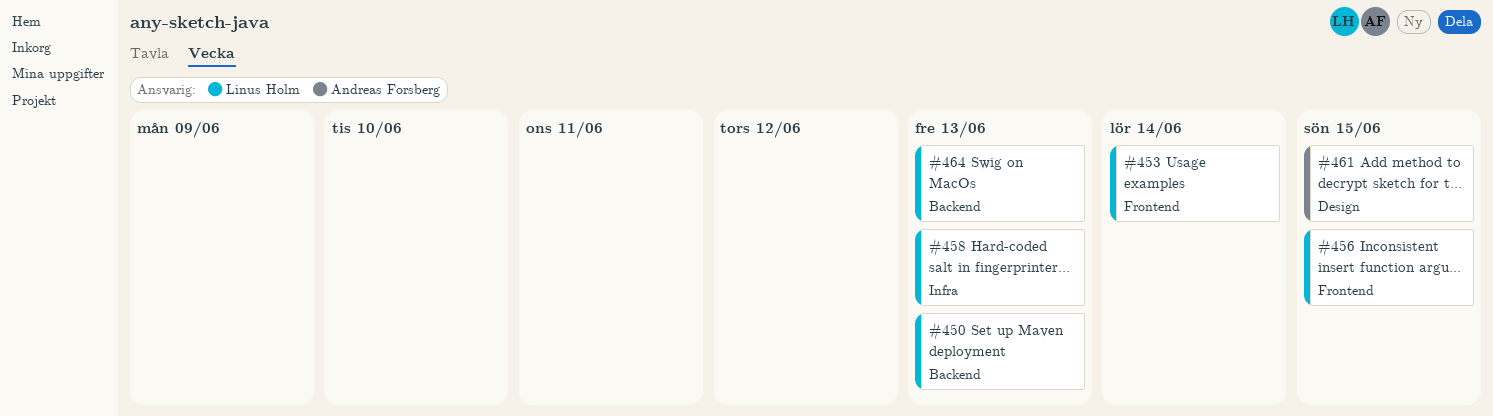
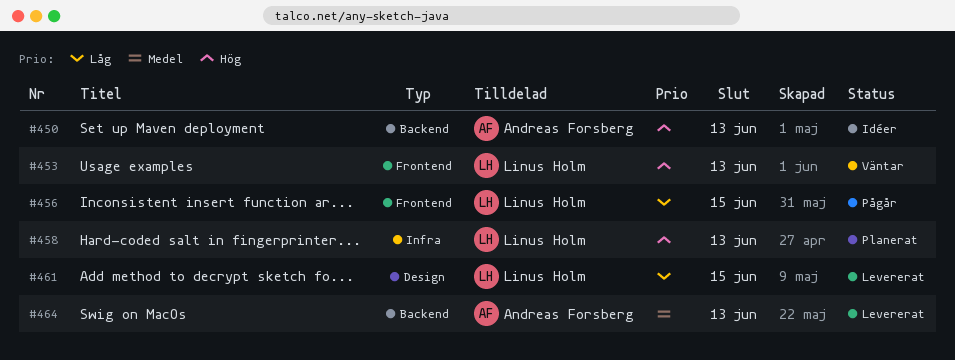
#450, owner: Linus Holm -> Andreas Forsberg
#453, due: Jun 14 -> Jun 13
#461, owner: Andreas Forsberg -> Linus Holm
#464, owner: Linus Holm -> Andreas Forsberg

